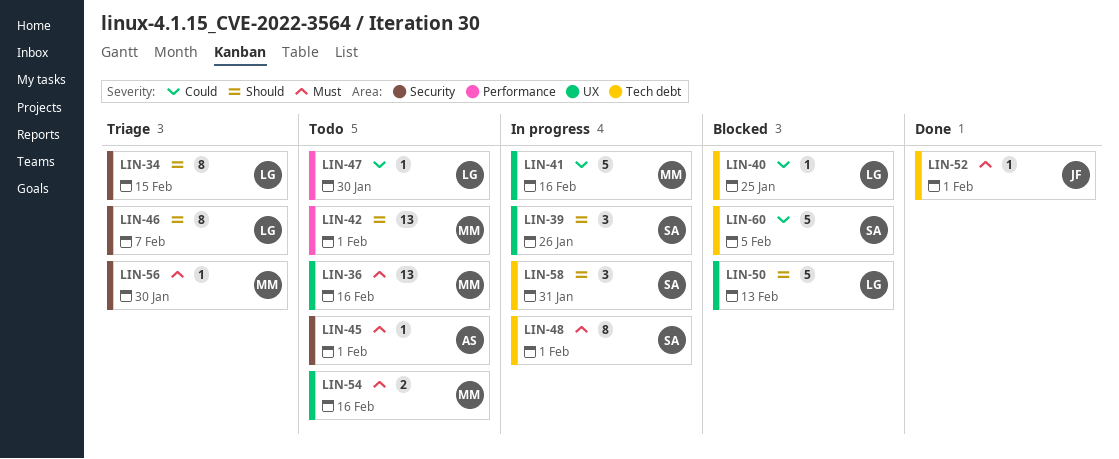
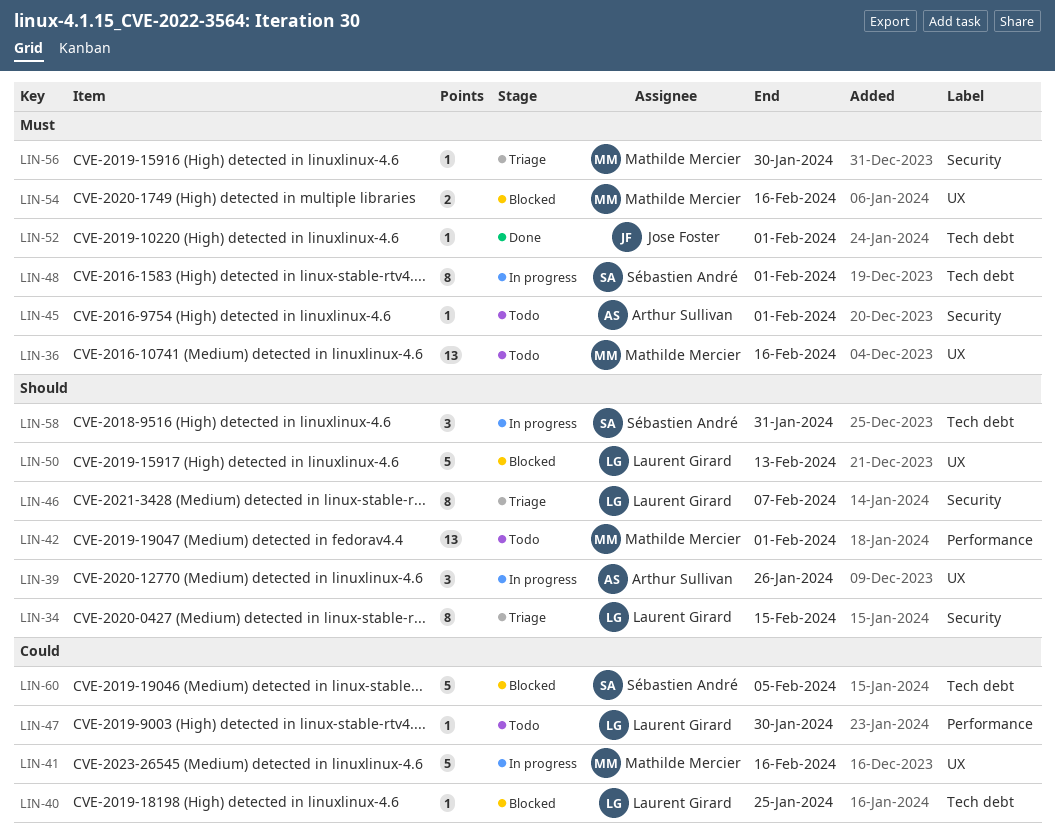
LIN-39, owner: Sébastien André -> Arthur Sullivan
LIN-54, status: Todo -> Blocked

